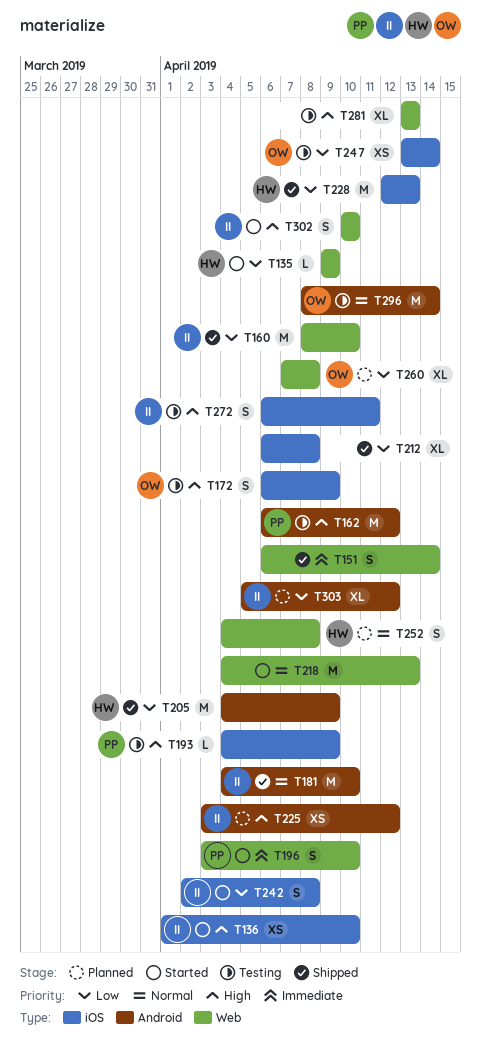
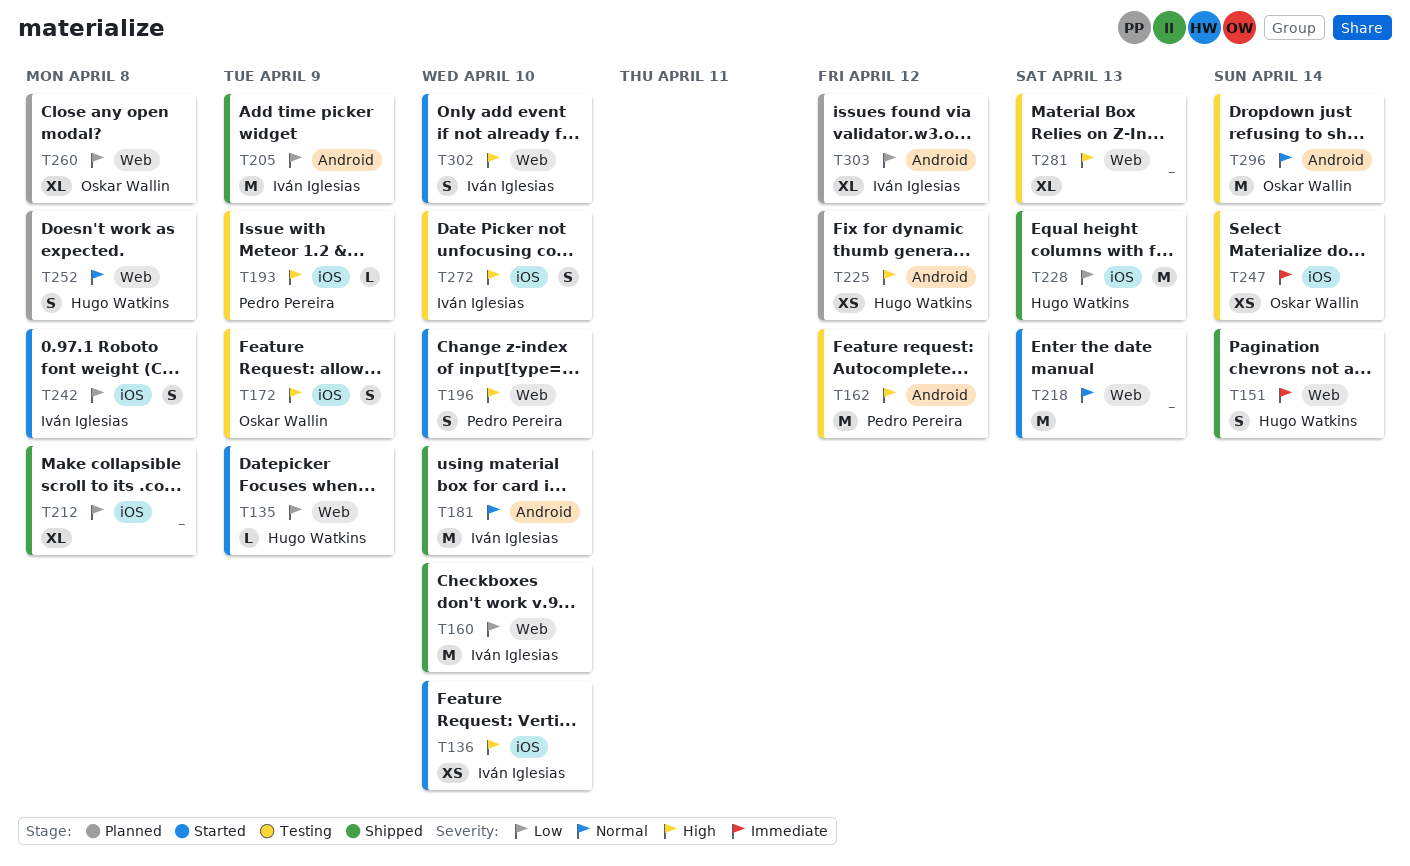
T151, owner: none -> Hugo Watkins
T196, priority: Immediate -> High
T205, owner: Hugo Watkins -> Iván Iglesias
T225, owner: Iván Iglesias -> Hugo Watkins
T247, priority: Low -> Immediate
T272, due: Apr 11 -> Apr 10

